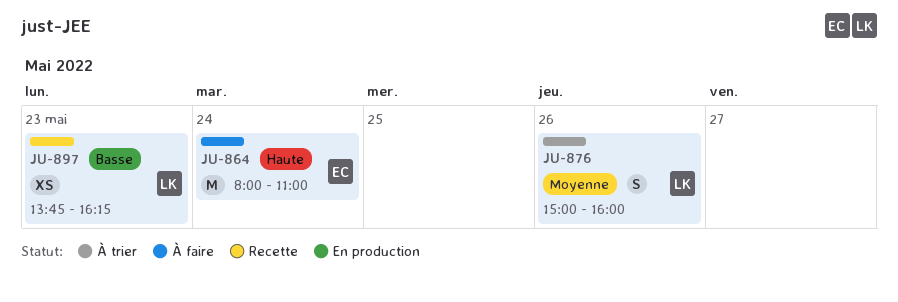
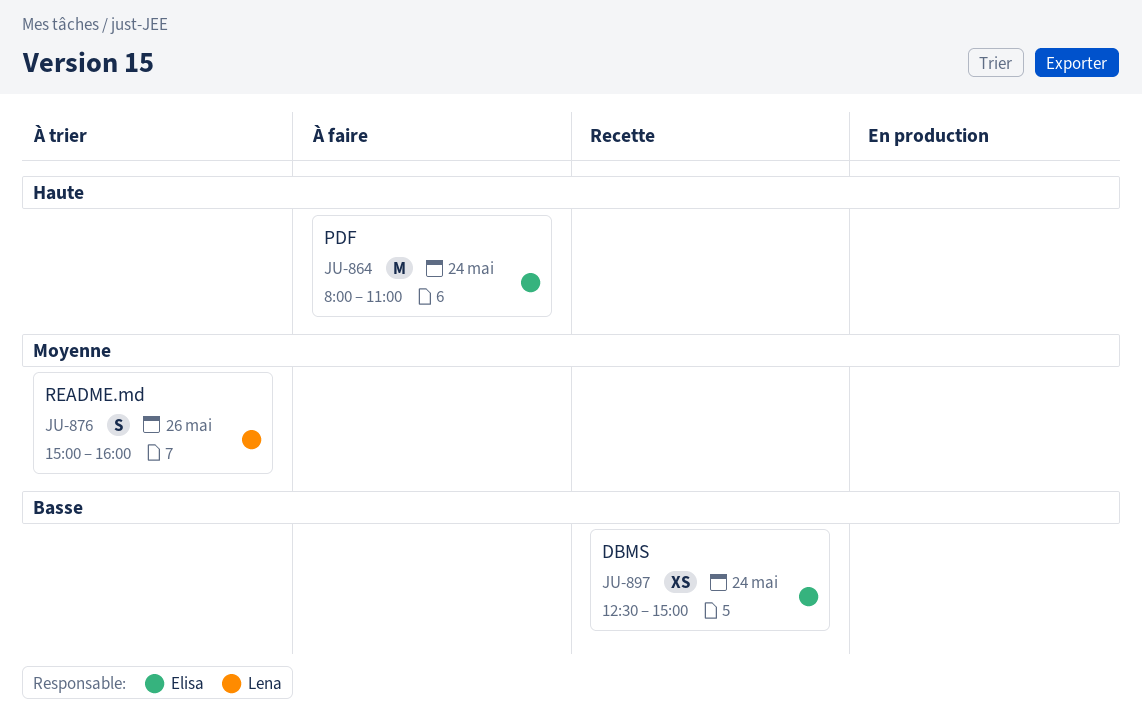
JU-897, owner: Lena -> Elisa
JU-897, day: May 23 -> May 24
JU-897, begins: 13:45 -> 12:30
JU-897, ends: 16:15 -> 15:00

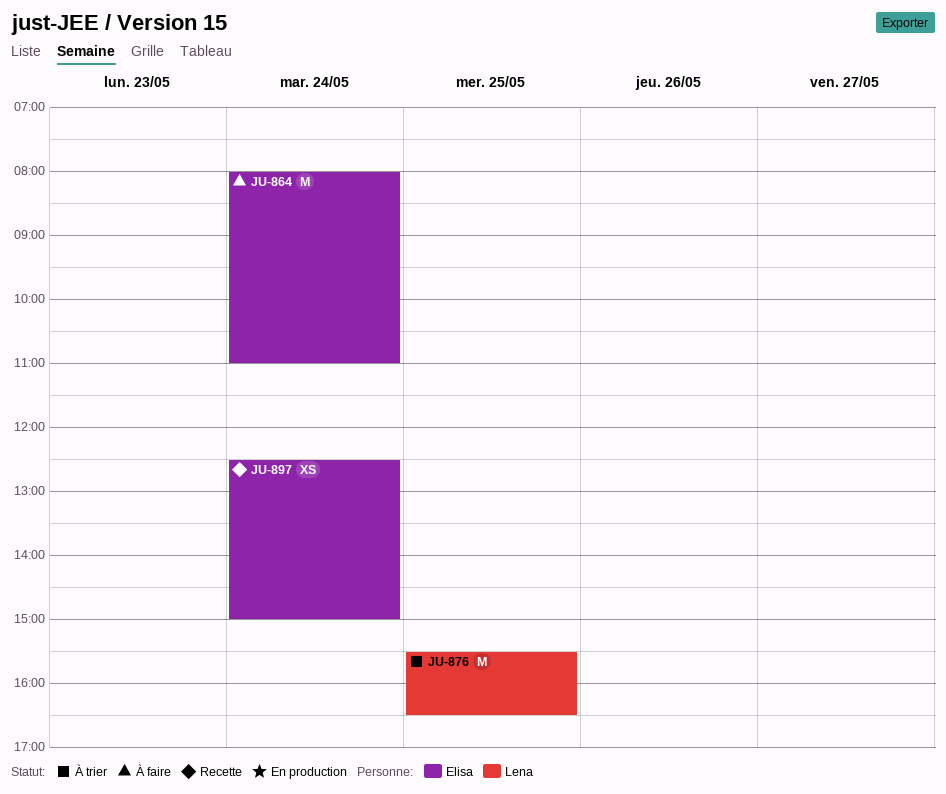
JU-876, estimate: S -> M
JU-876, day: May 26 -> May 25
JU-876, begins: 15:00 -> 15:30
JU-876, ends: 16:00 -> 16:30

